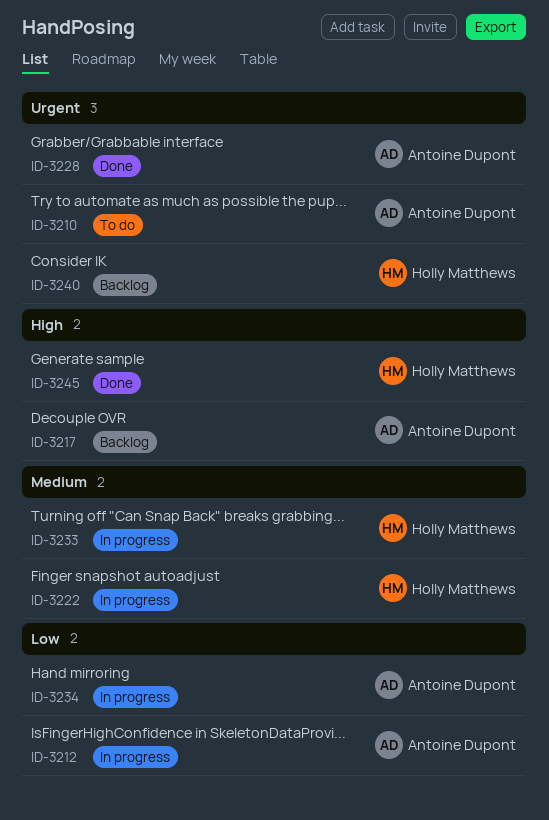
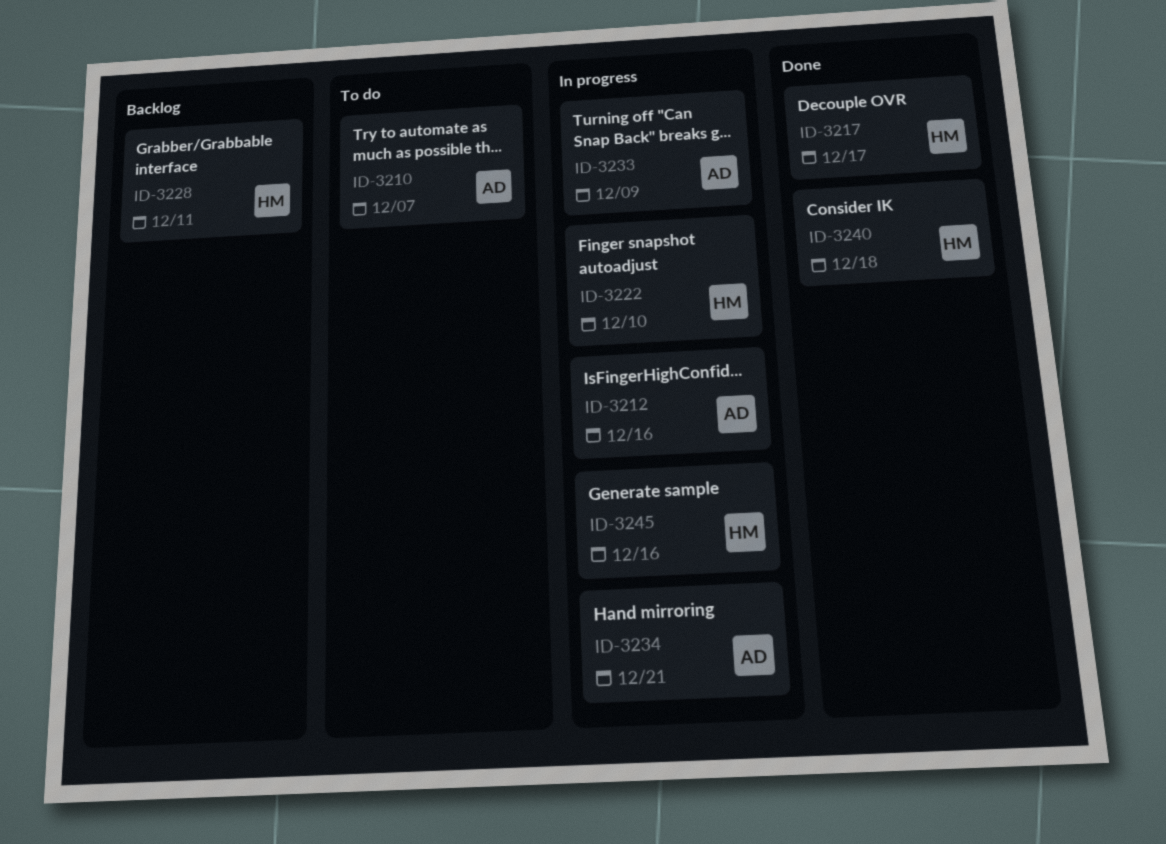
ID-3217, status: Backlog -> Done
ID-3217, owner: Antoine Dupont -> Holly Matthews
ID-3228, status: Done -> Backlog
ID-3228, owner: Antoine Dupont -> Holly Matthews
ID-3233, owner: Holly Matthews -> Antoine Dupont
ID-3240, status: Backlog -> Done
ID-3245, status: Done -> In progress

